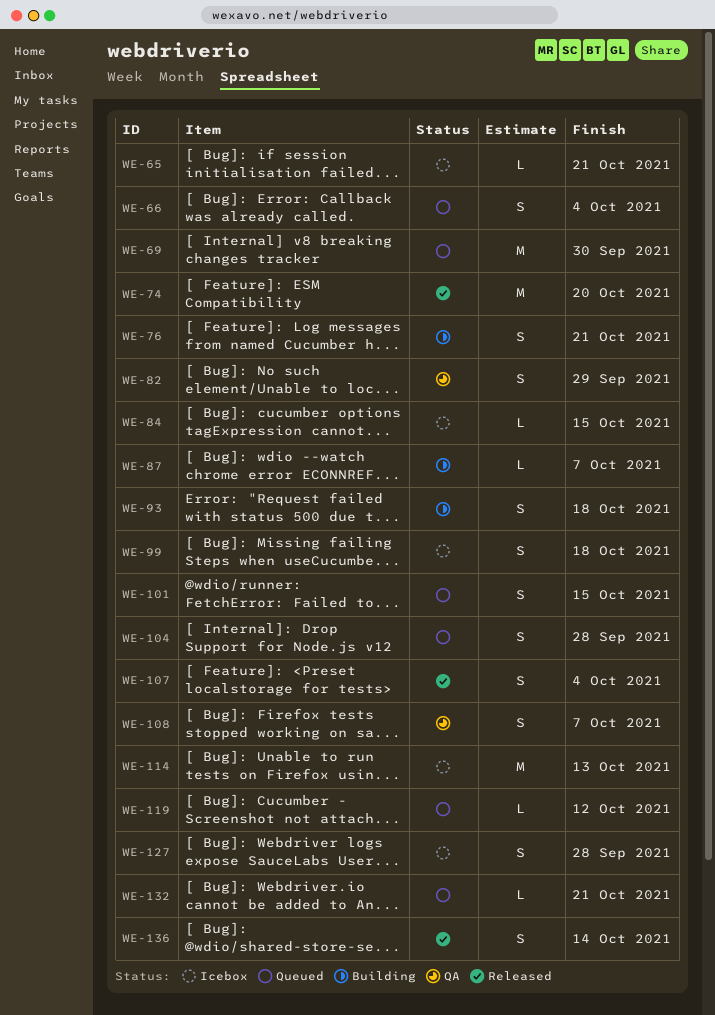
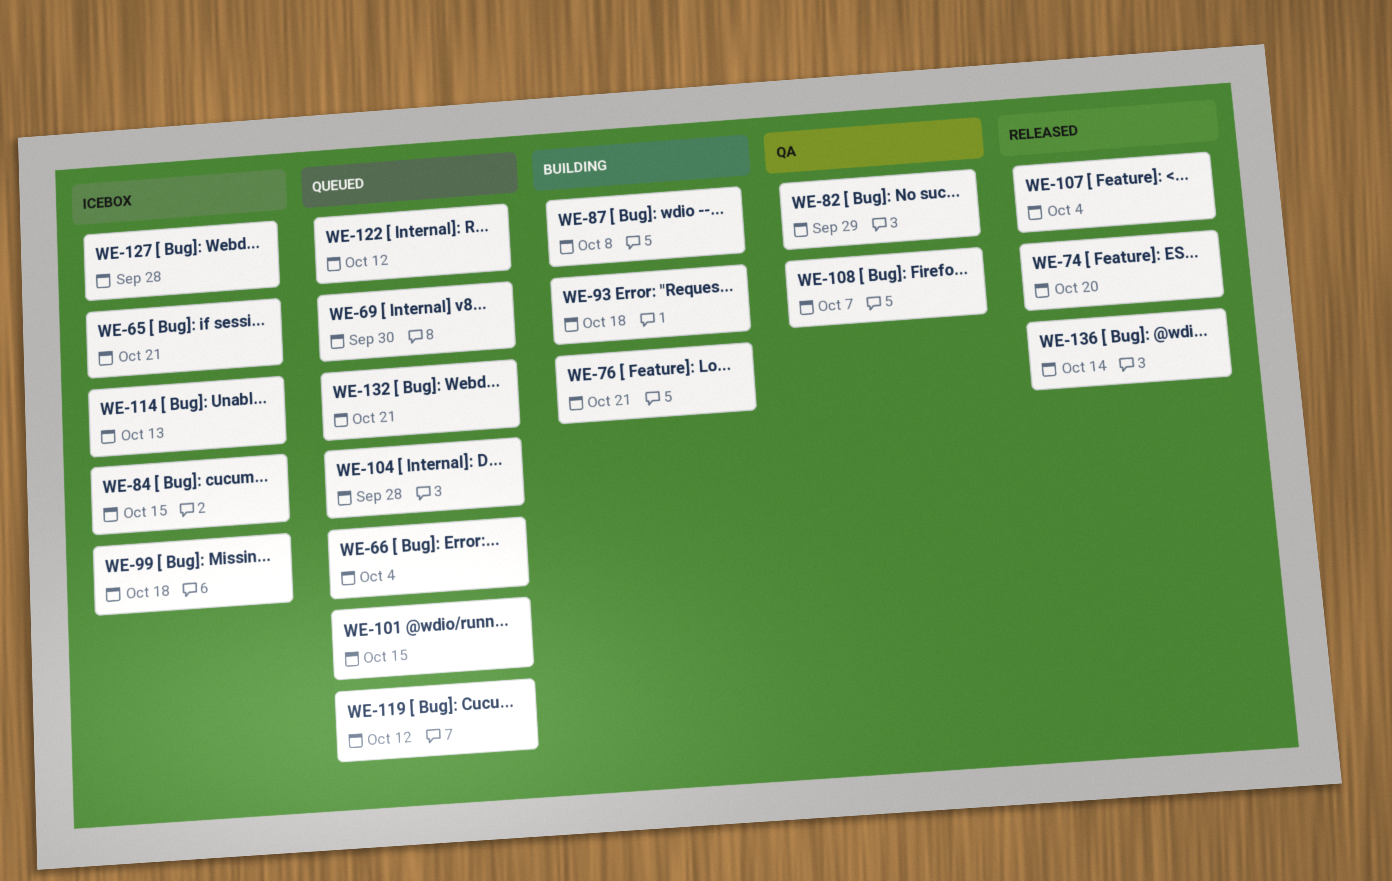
WE-87, due: Oct 7 -> Oct 8
WE-122: none -> present

